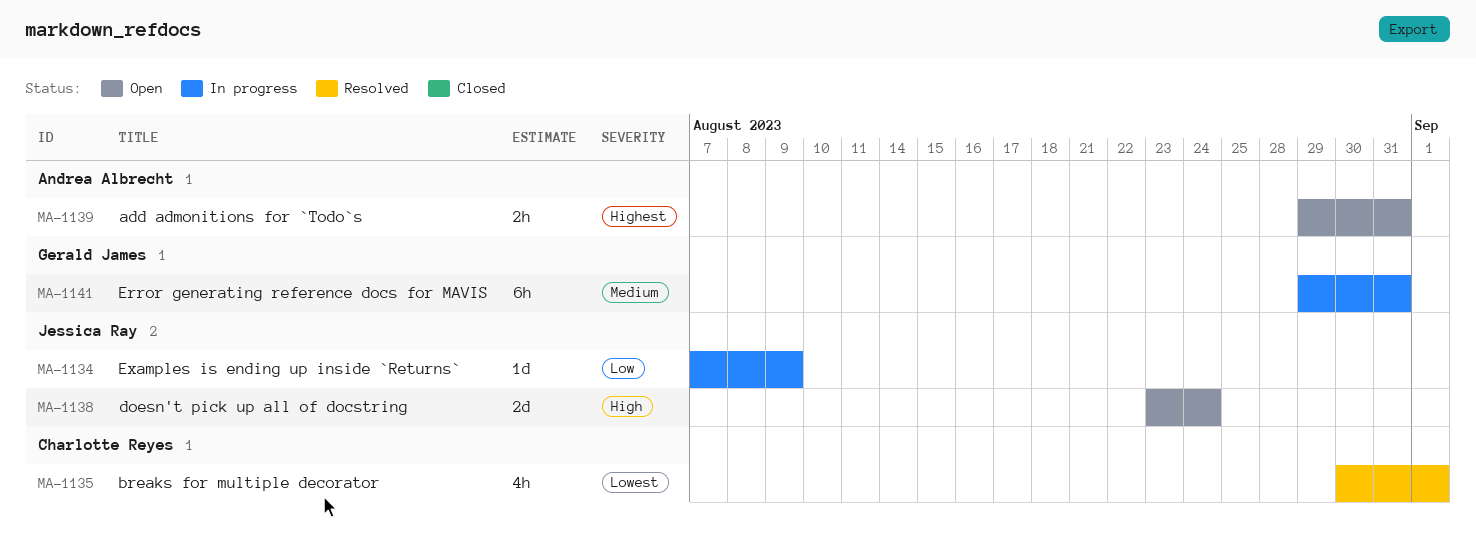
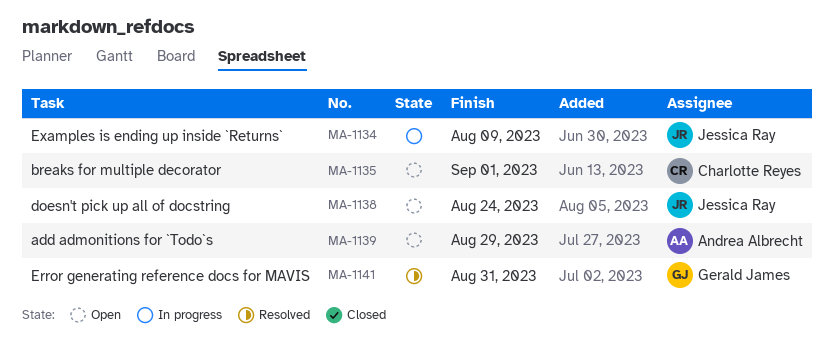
MA-1135, status: Resolved -> Open
MA-1139, due: Aug 31 -> Aug 29
MA-1141, status: In progress -> Resolved

